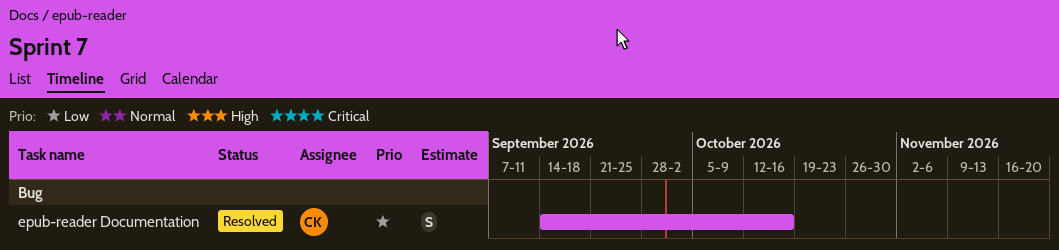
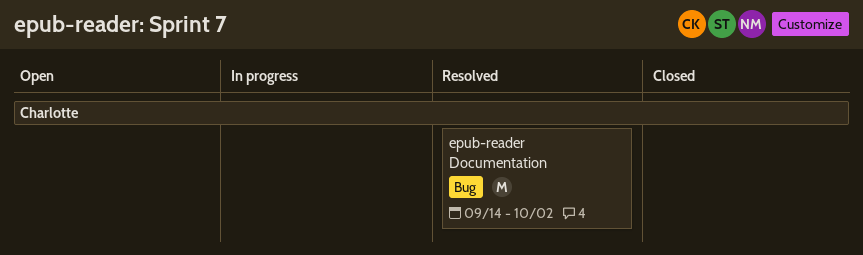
epub-reader Documentation, estimate: S -> M
epub-reader Documentation, due: Oct 16 -> Oct 2

